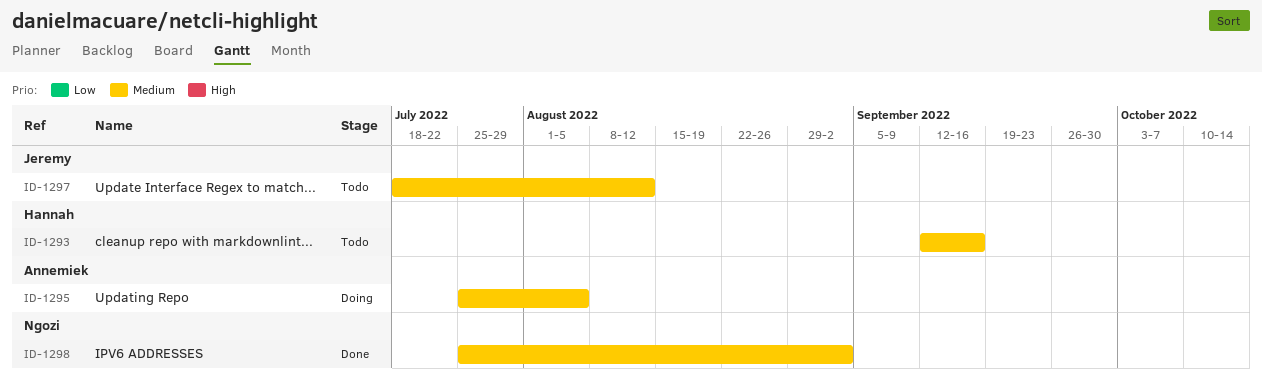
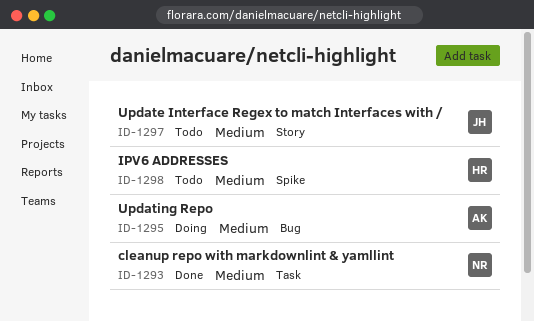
ID-1293, status: Todo -> Done
ID-1293, owner: Hannah -> Ngozi
ID-1298, status: Done -> Todo
ID-1298, owner: Ngozi -> Hannah

